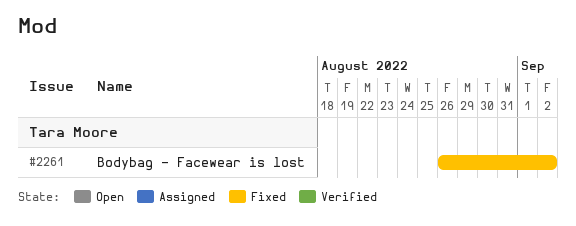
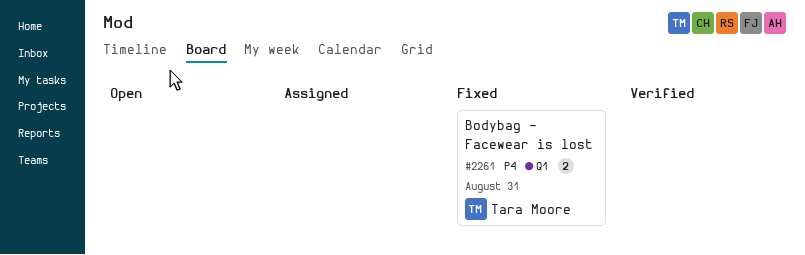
#2261, due: Sep 2 -> Aug 31

